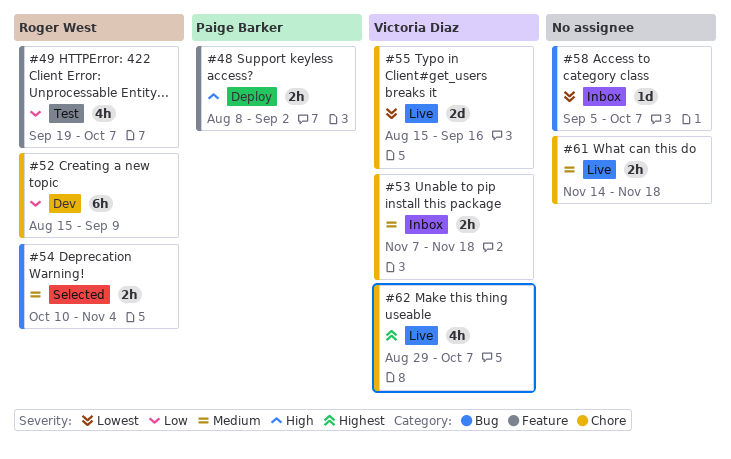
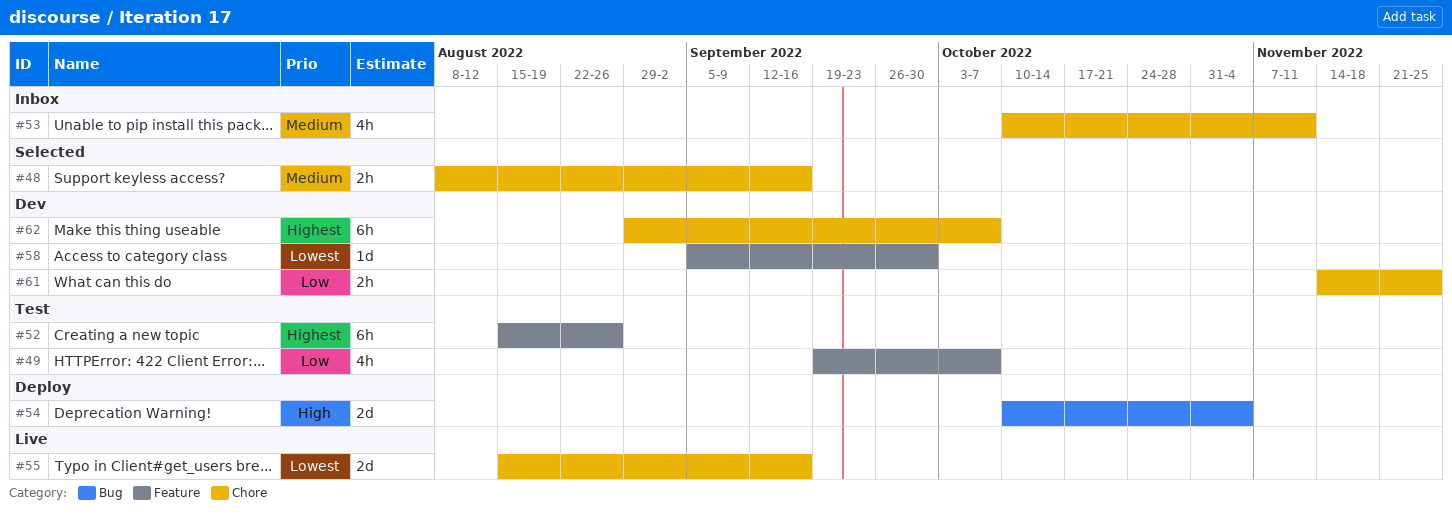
#48, status: Deploy -> Selected
#48, priority: High -> Medium
#48, label: Feature -> Chore
#48, due: Sep 2 -> Sep 16
#52, status: Dev -> Test
#52, priority: Low -> Highest
#52, label: Chore -> Feature
#52, due: Sep 9 -> Aug 26
#53, estimate: 2h -> 4h
#53, start: Nov 7 -> Oct 10
#53, due: Nov 18 -> Nov 11
#54, status: Selected -> Deploy
#54, priority: Medium -> High
#54, estimate: 2h -> 2d
#58, status: Inbox -> Dev
#58, label: Bug -> Feature
#58, due: Oct 7 -> Sep 30
#61, status: Live -> Dev
#61, priority: Medium -> Low
#61, due: Nov 18 -> Nov 25
#62, status: Live -> Dev
#62, estimate: 4h -> 6h

